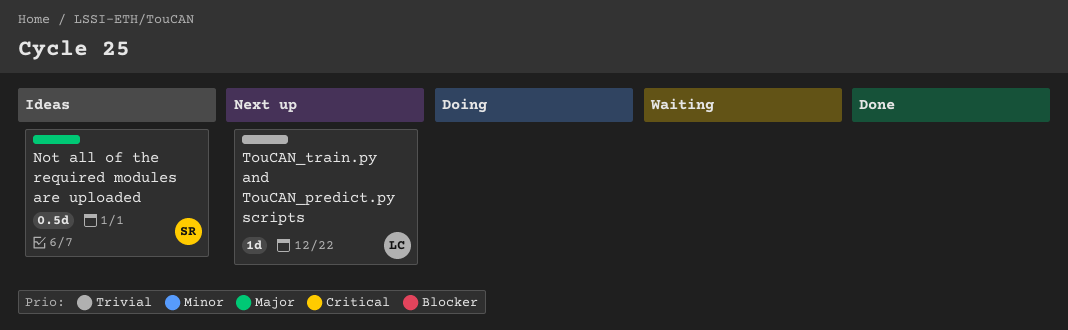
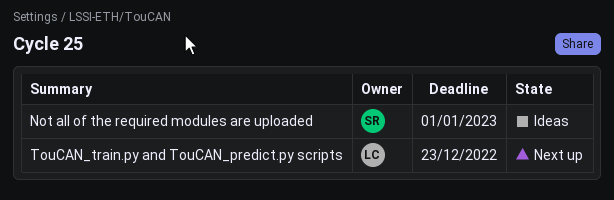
TouCAN_train.py and TouCAN_predict.py scripts, due: Dec 22 -> Dec 23

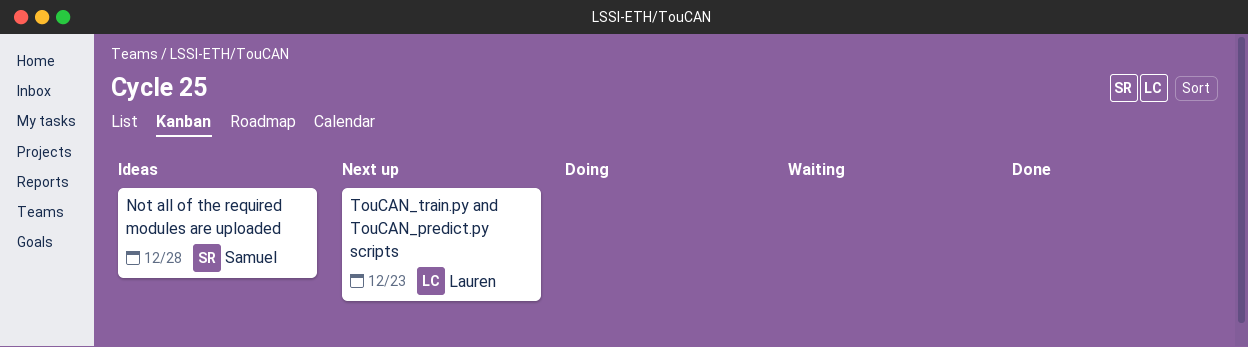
Not all of the required modules are uploaded, due: Jan 1 -> Dec 28

